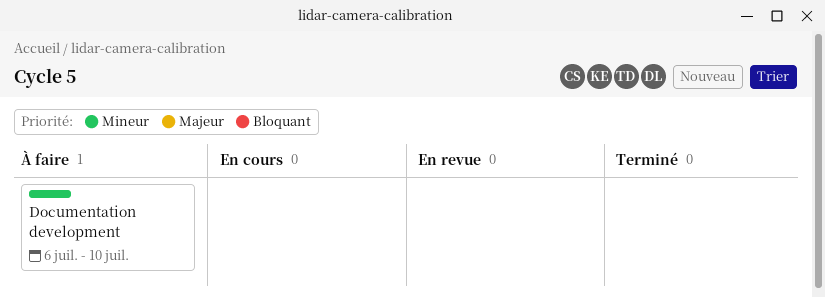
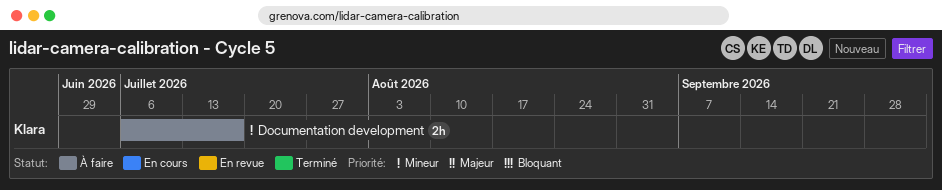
Documentation development, due: Jul 10 -> Jul 17

